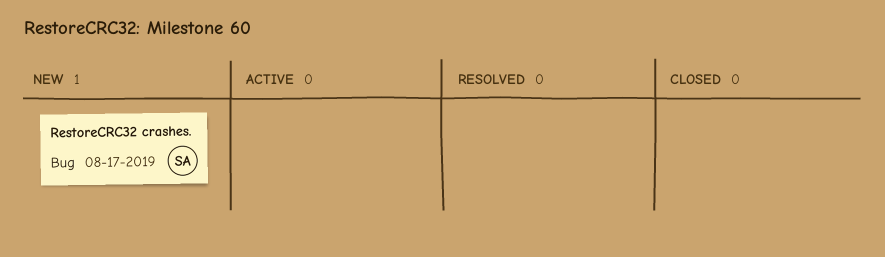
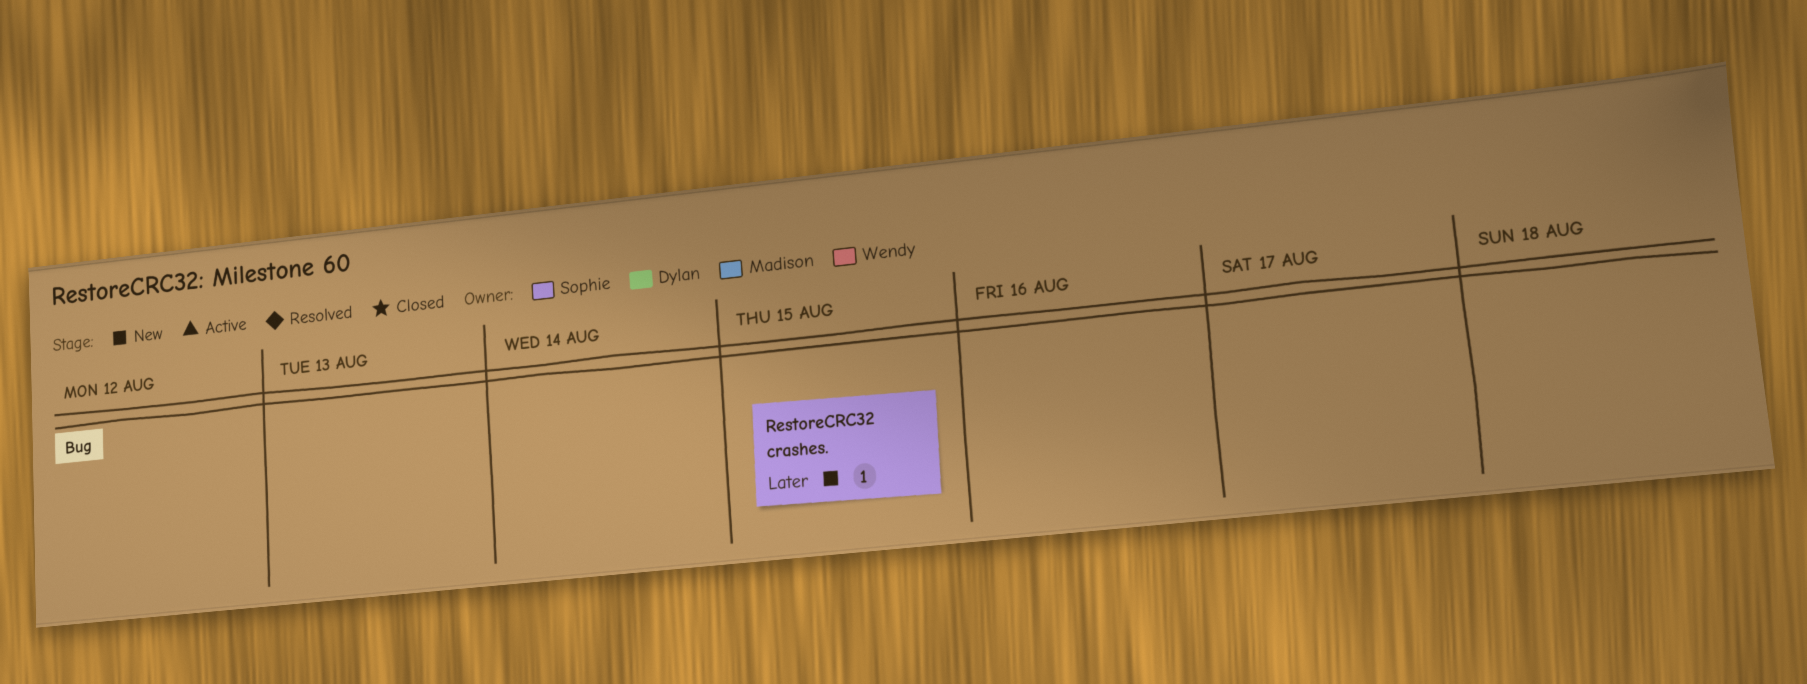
RestoreCRC32 crashes., due: Aug 17 -> Aug 15

